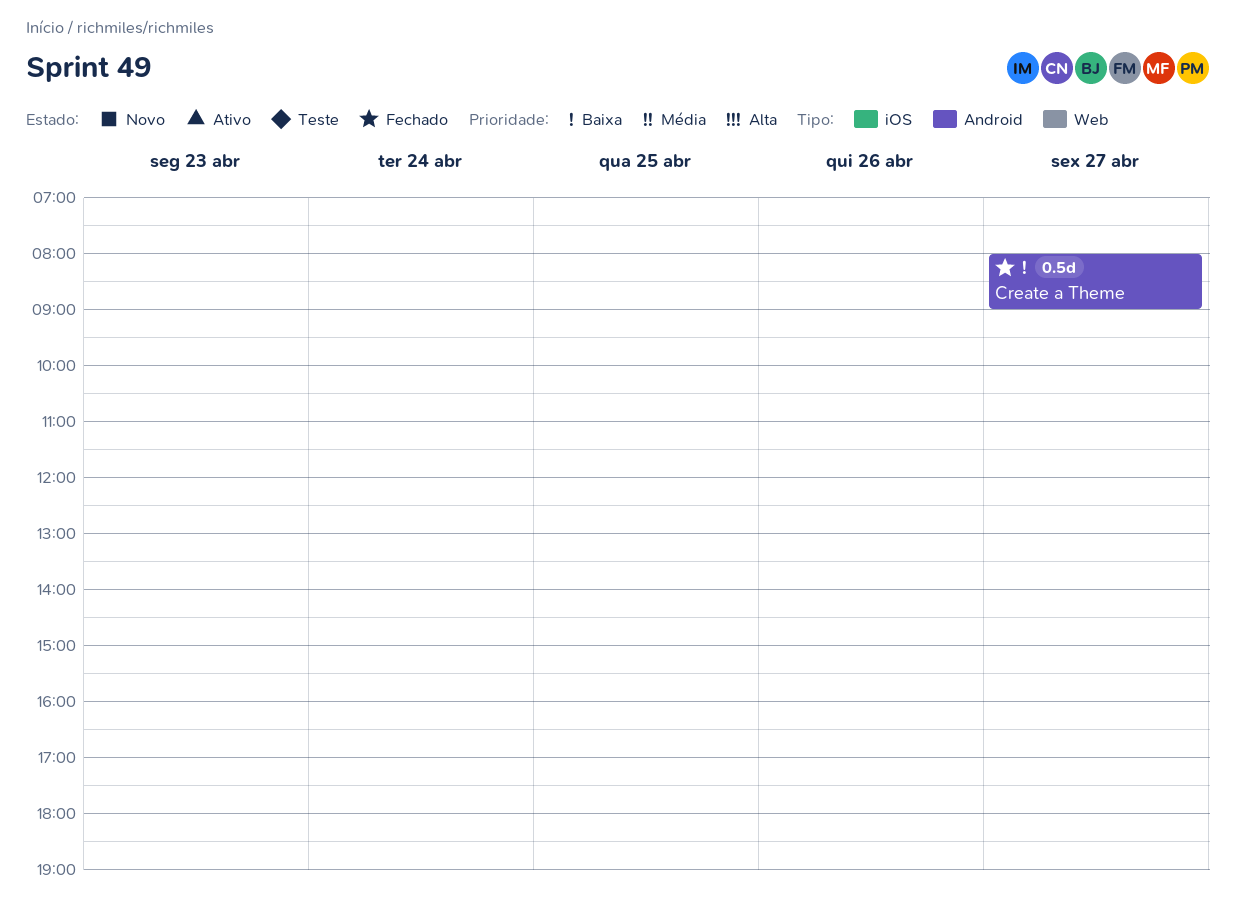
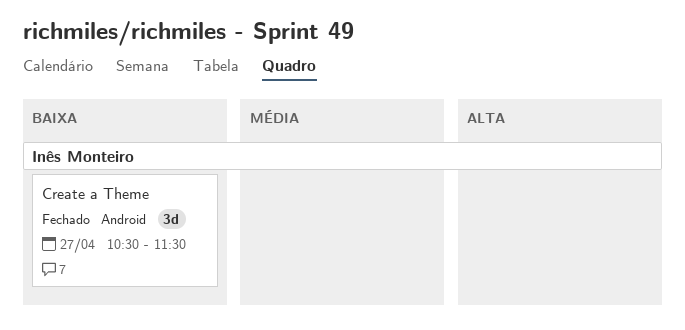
Create a Theme, estimate: 0.5d -> 3d
Create a Theme, begins: 08:00 -> 10:30
Create a Theme, ends: 09:00 -> 11:30

